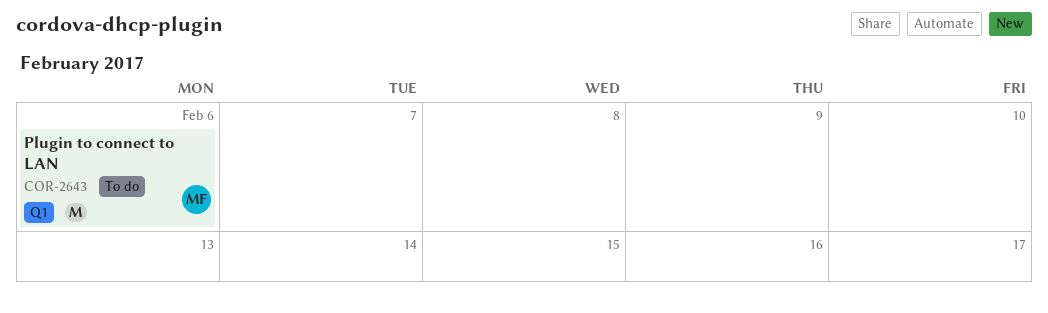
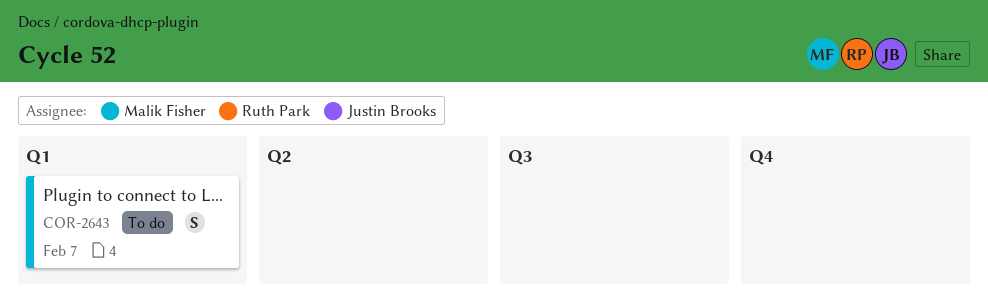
COR-2643, estimate: M -> S
COR-2643, due: Feb 6 -> Feb 7

